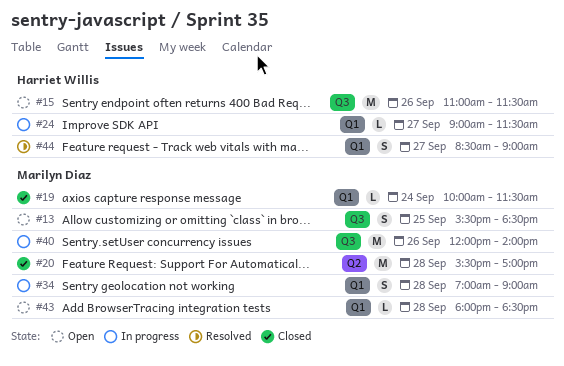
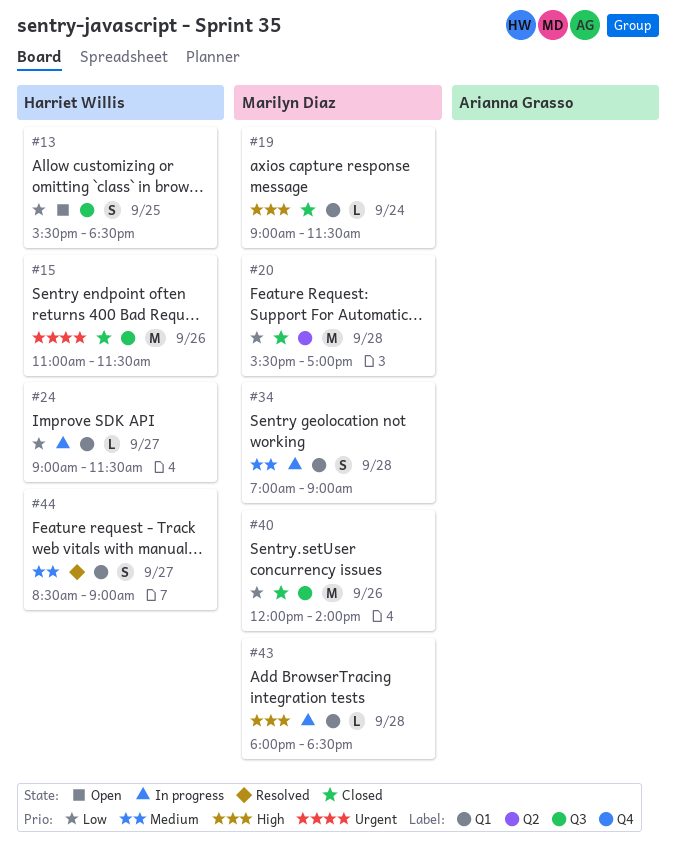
#13, owner: Marilyn Diaz -> Harriet Willis
#15, status: Open -> Closed
#19, begins: 10:00 -> 09:00
#40, status: In progress -> Closed
#43, status: Open -> In progress

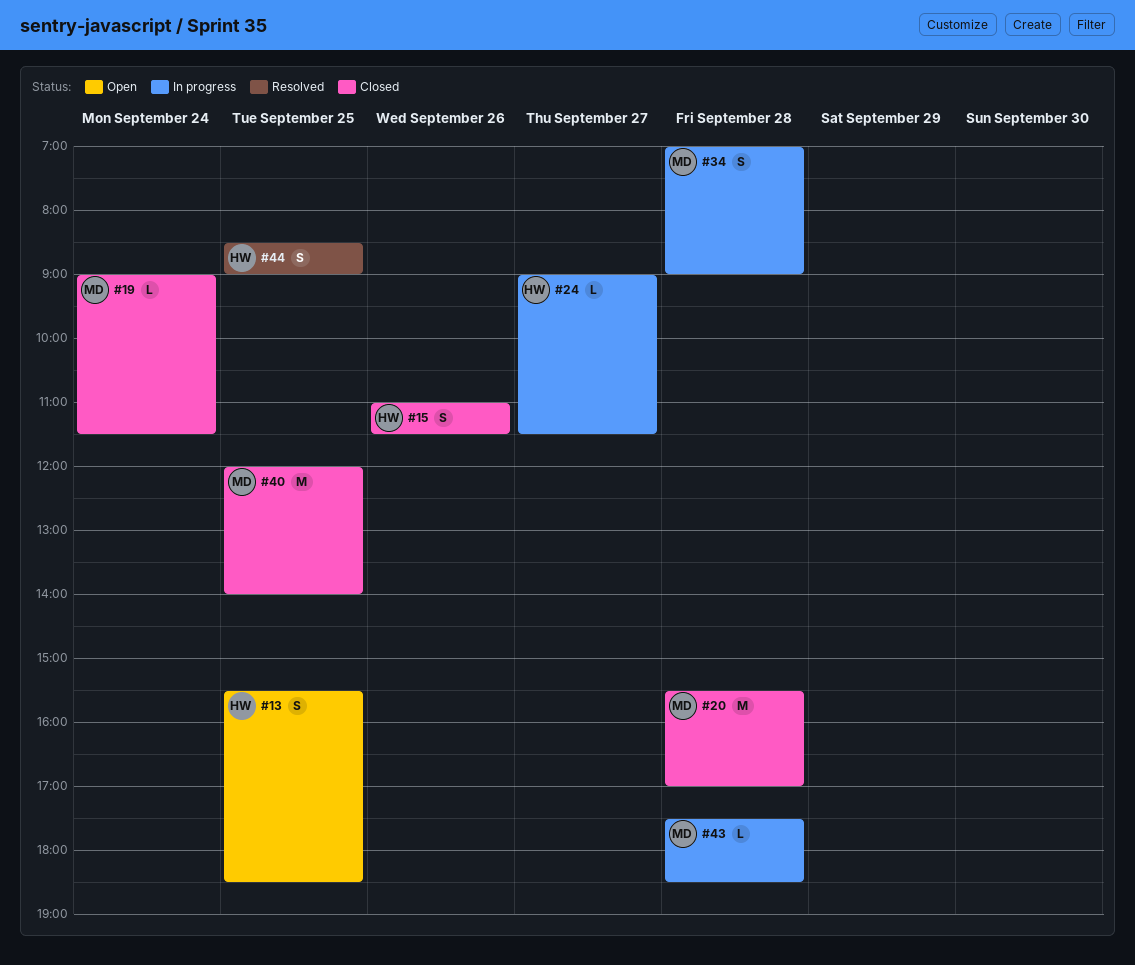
#15, estimate: M -> S
#40, day: Sep 26 -> Sep 25
#43, begins: 18:00 -> 17:30
#44, day: Sep 27 -> Sep 25

